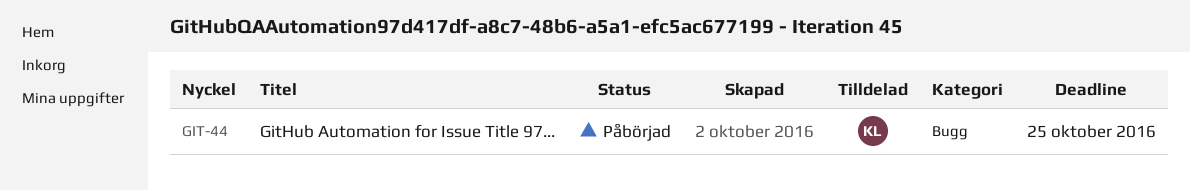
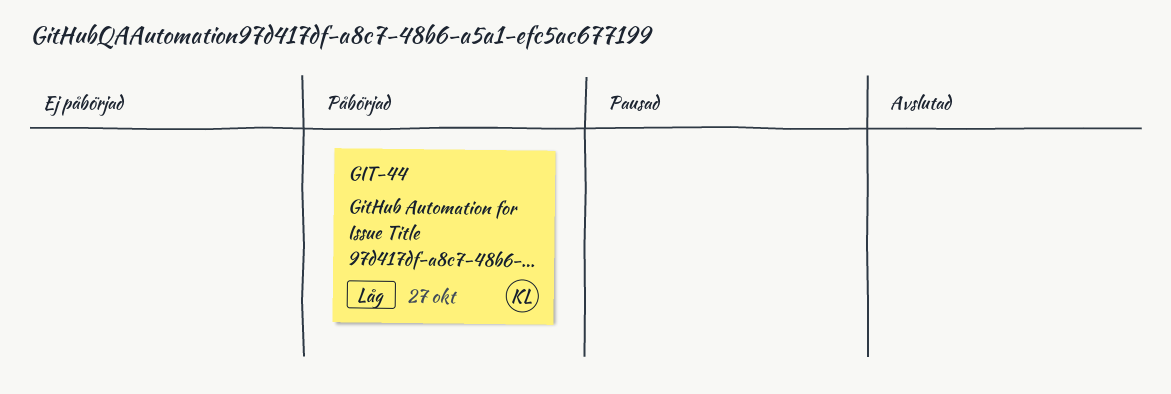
GIT-44, due: Oct 25 -> Oct 27

